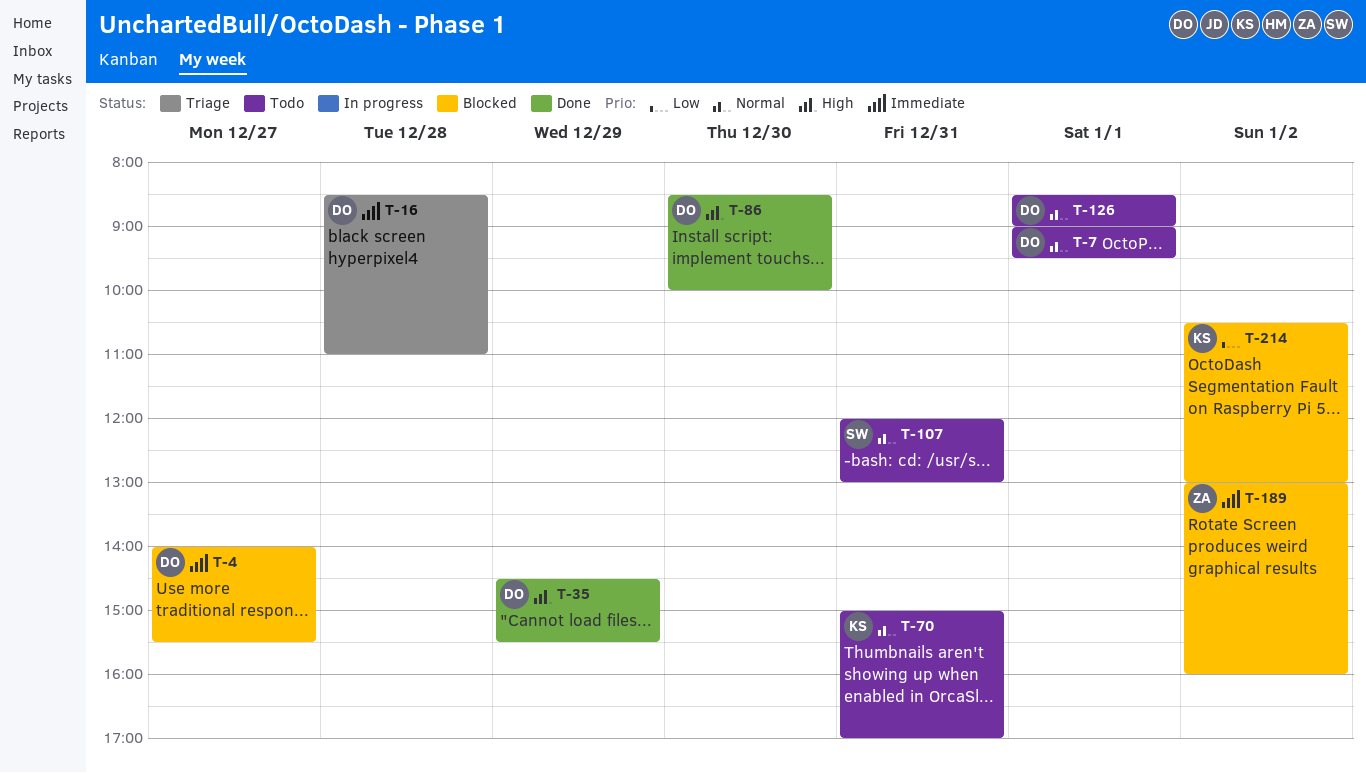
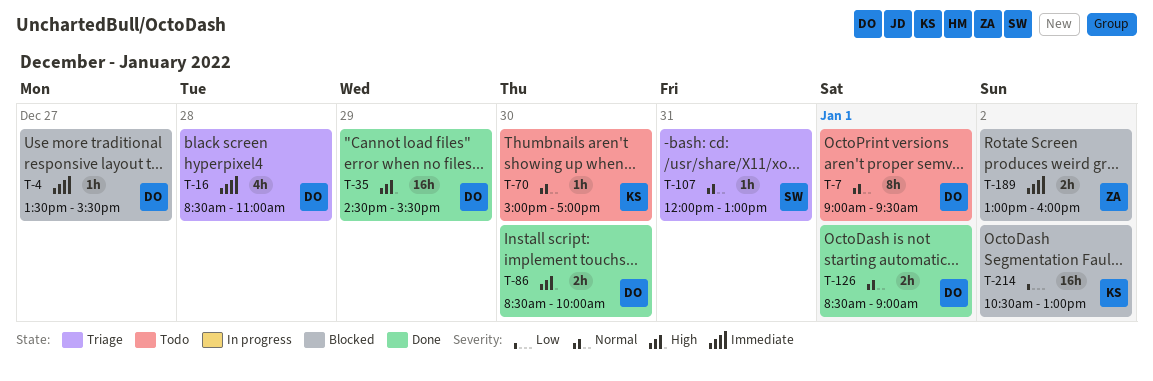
T-4, begins: 14:00 -> 13:30
T-70, day: Dec 31 -> Dec 30
T-107, status: Todo -> Triage
T-126, status: Todo -> Done

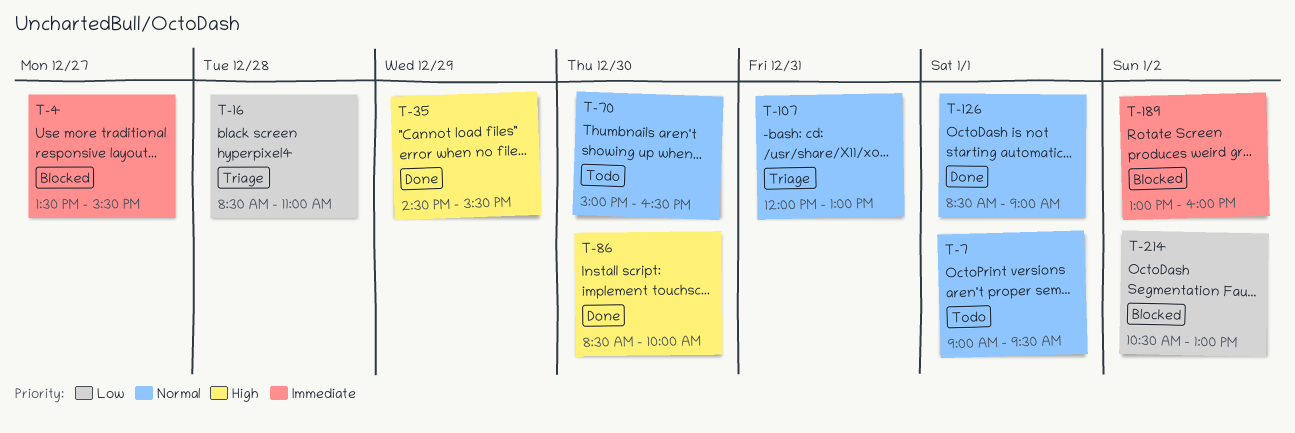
T-16, priority: Immediate -> Low
T-70, ends: 17:00 -> 16:30

